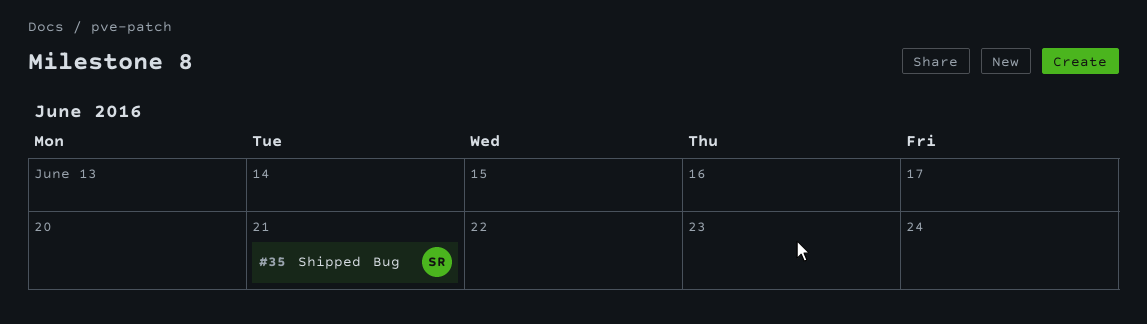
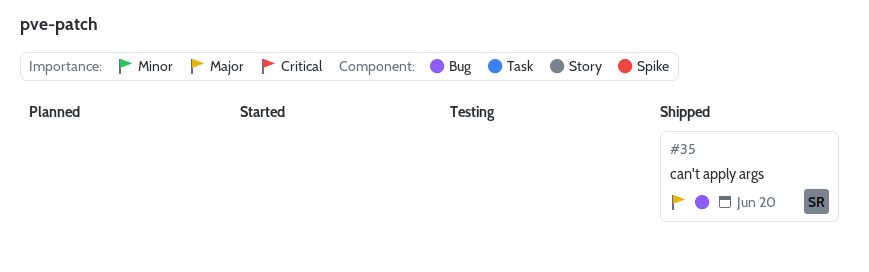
#35, due: Jun 21 -> Jun 20

